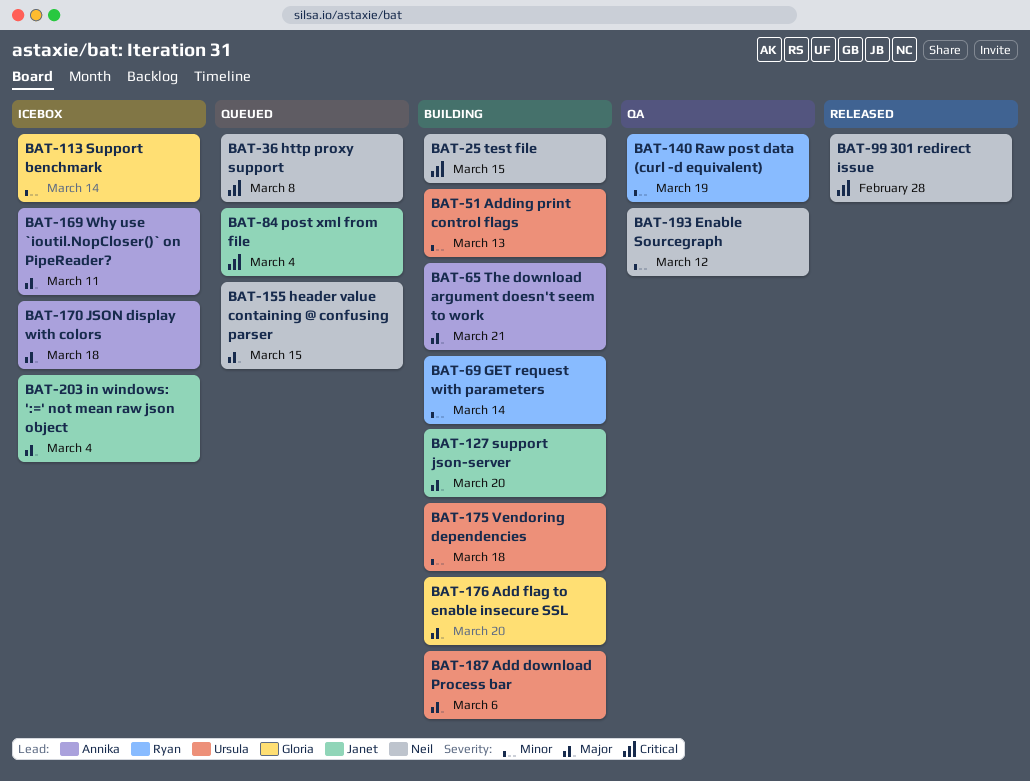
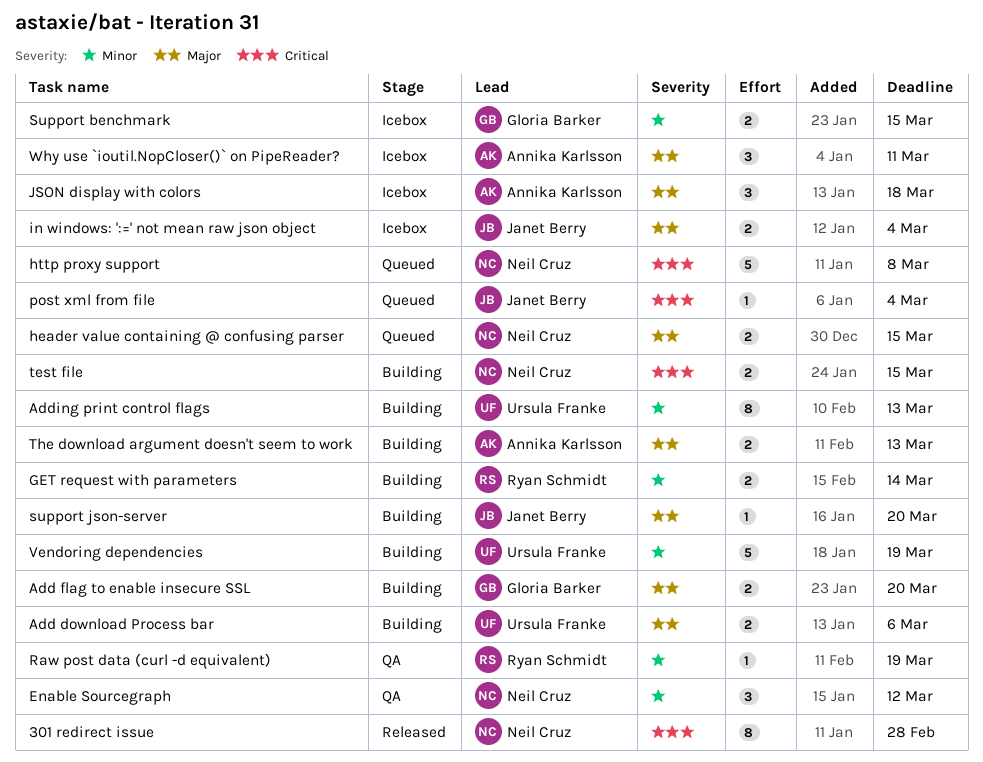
Support benchmark, due: Mar 14 -> Mar 15
The download argument doesn't seem to work, due: Mar 21 -> Mar 13
Vendoring dependencies, due: Mar 18 -> Mar 19

